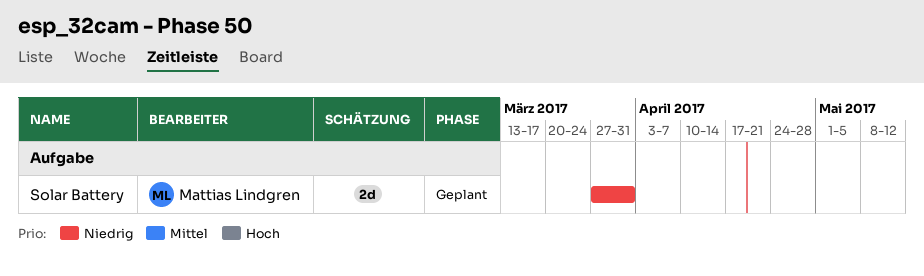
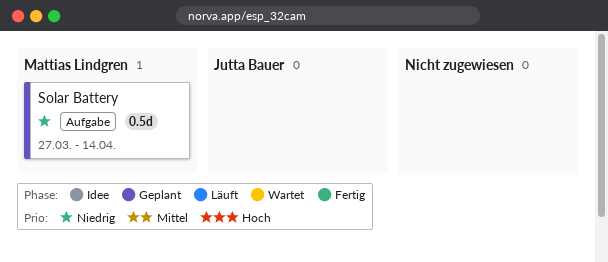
Solar Battery, estimate: 2d -> 0.5d
Solar Battery, due: Mar 31 -> Apr 14

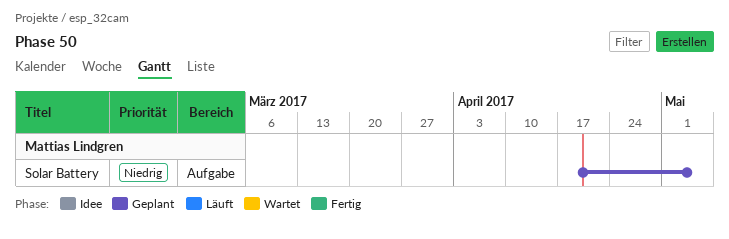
Solar Battery, start: Mar 27 -> Apr 17
Solar Battery, due: Apr 14 -> May 5

